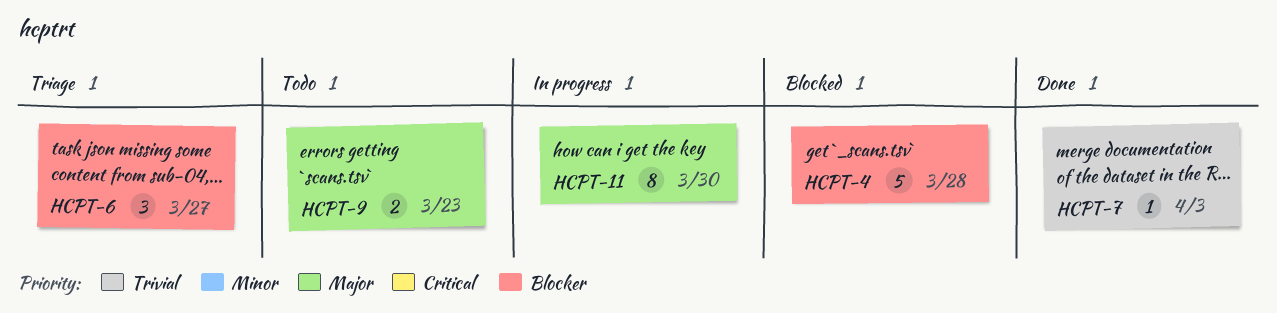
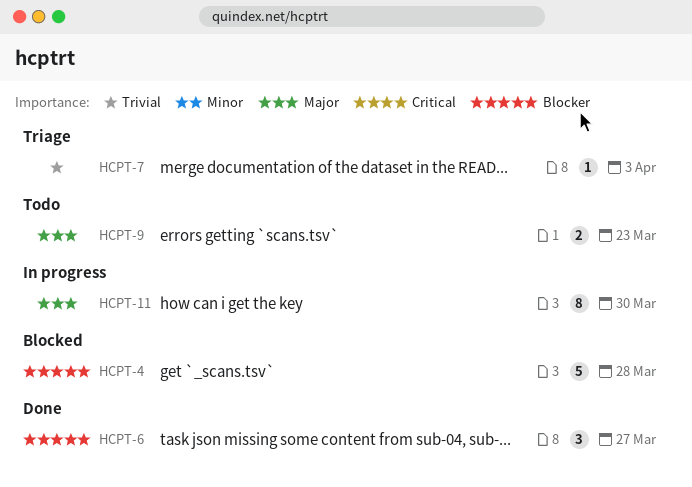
HCPT-6, status: Triage -> Done
HCPT-7, status: Done -> Triage

